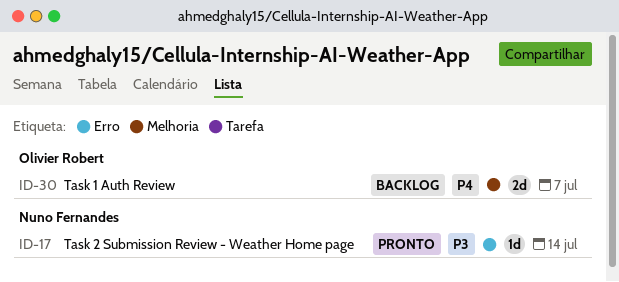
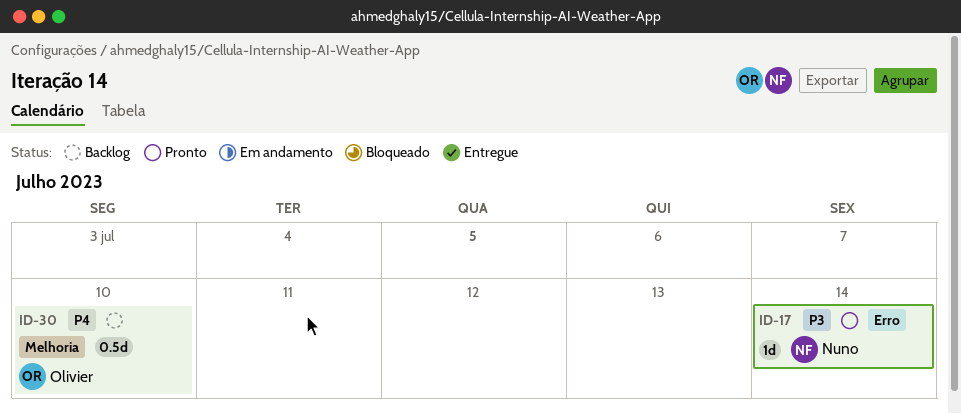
ID-30, estimate: 2d -> 0.5d
ID-30, due: Jul 7 -> Jul 10

